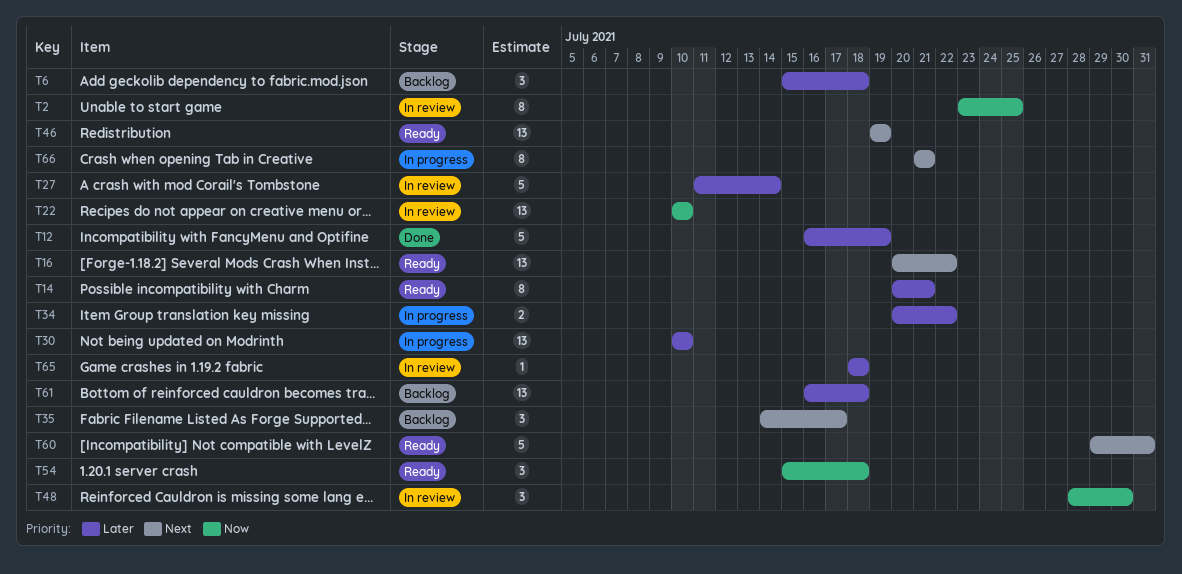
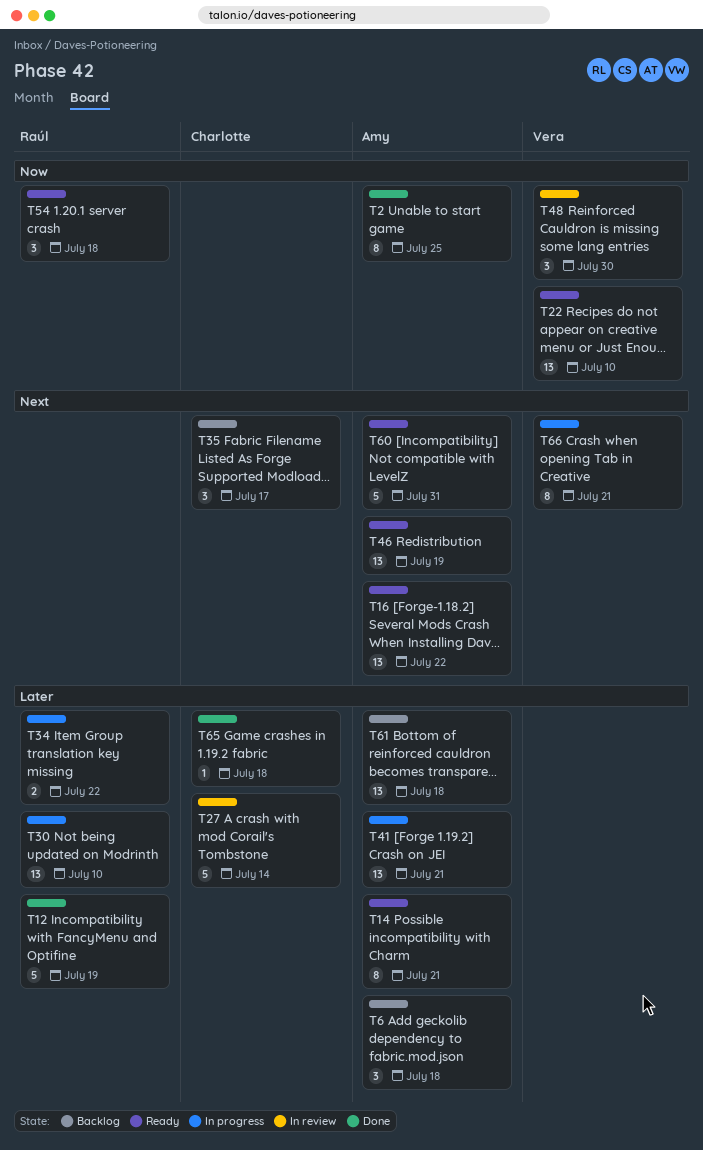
T2, status: In review -> Done
T22, status: In review -> Ready
T41: none -> present
T65, status: In review -> Done

